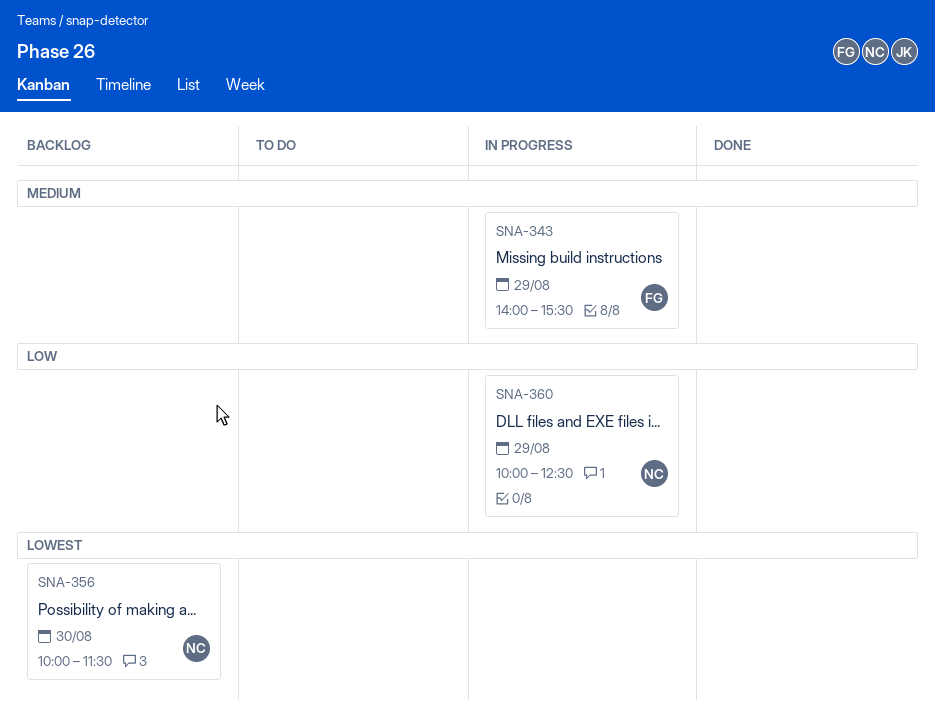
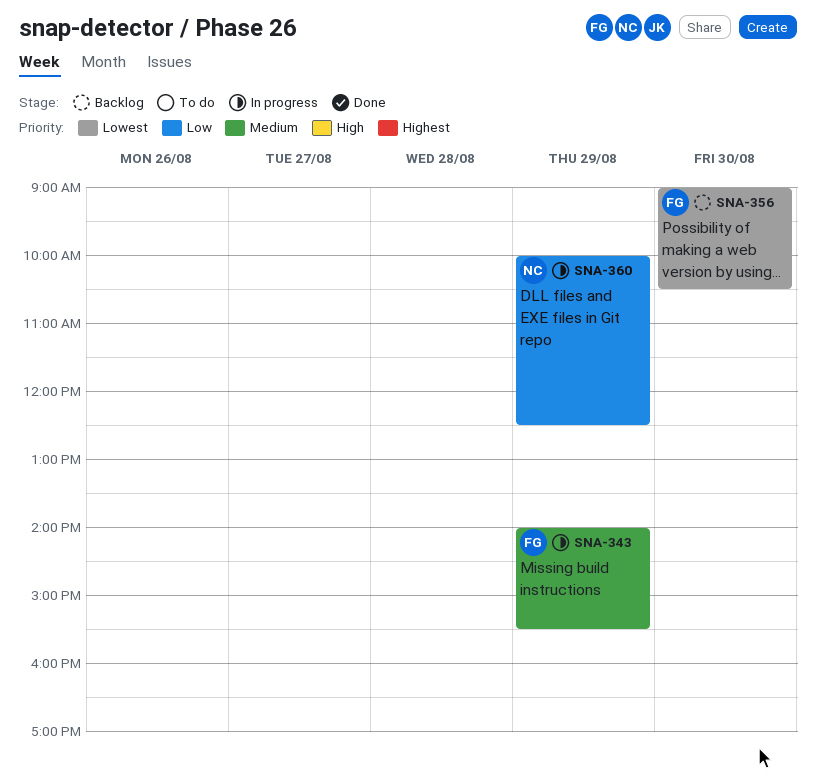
SNA-356, owner: NC -> FG
SNA-356, begins: 10:00 -> 09:00
SNA-356, ends: 11:30 -> 10:30

